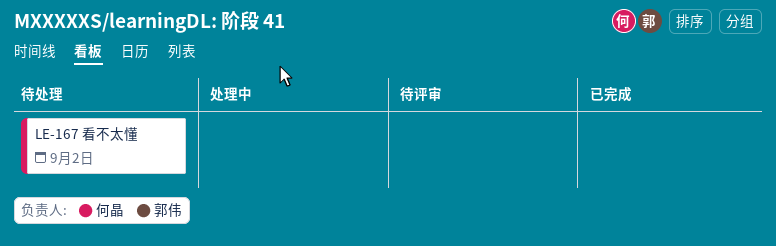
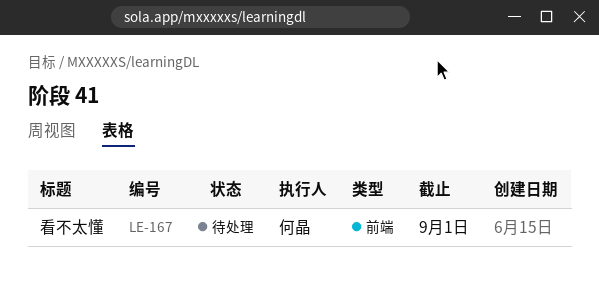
LE-167, due: Sep 2 -> Sep 1

